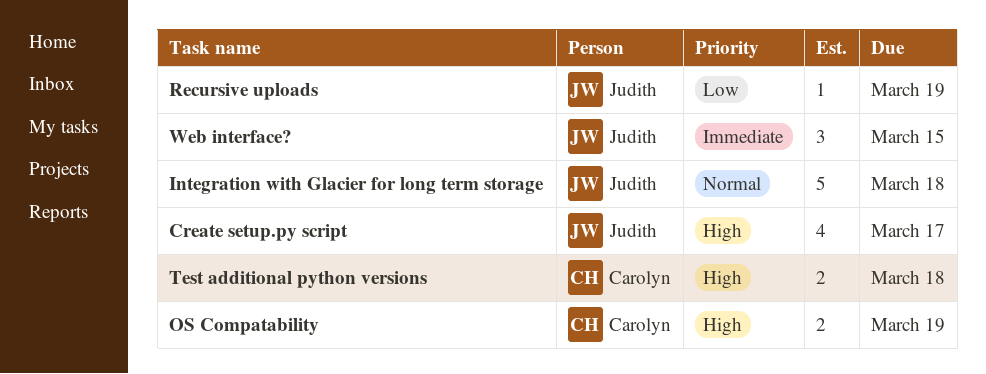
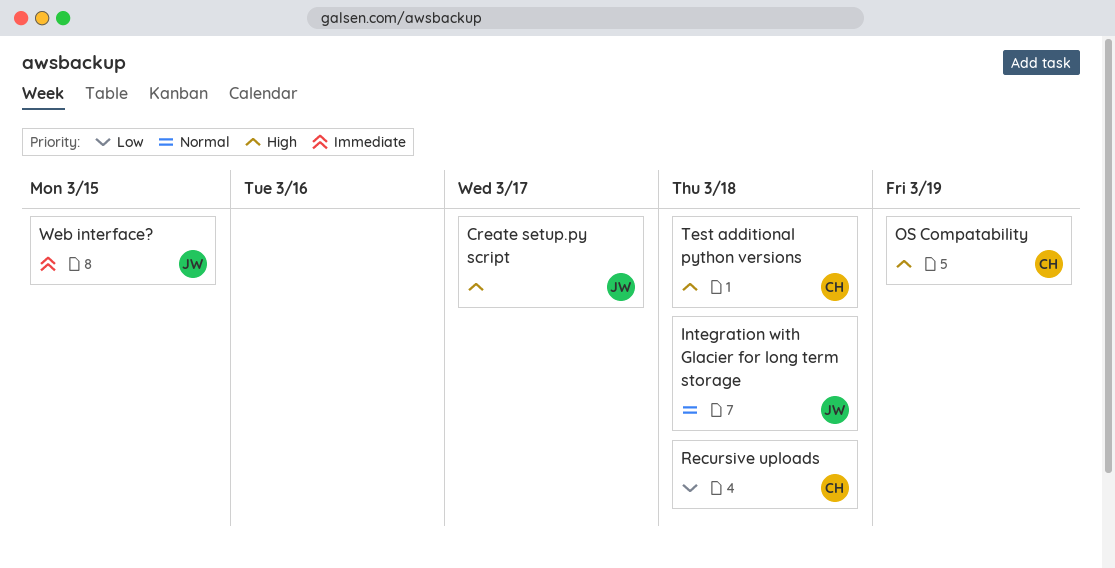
Recursive uploads, owner: Judith -> Carolyn
Recursive uploads, due: Mar 19 -> Mar 18

